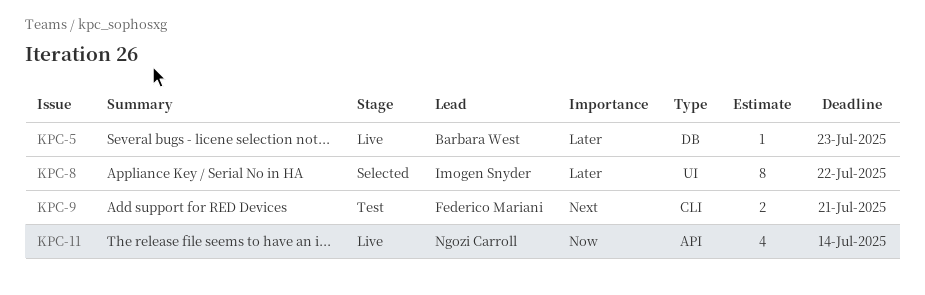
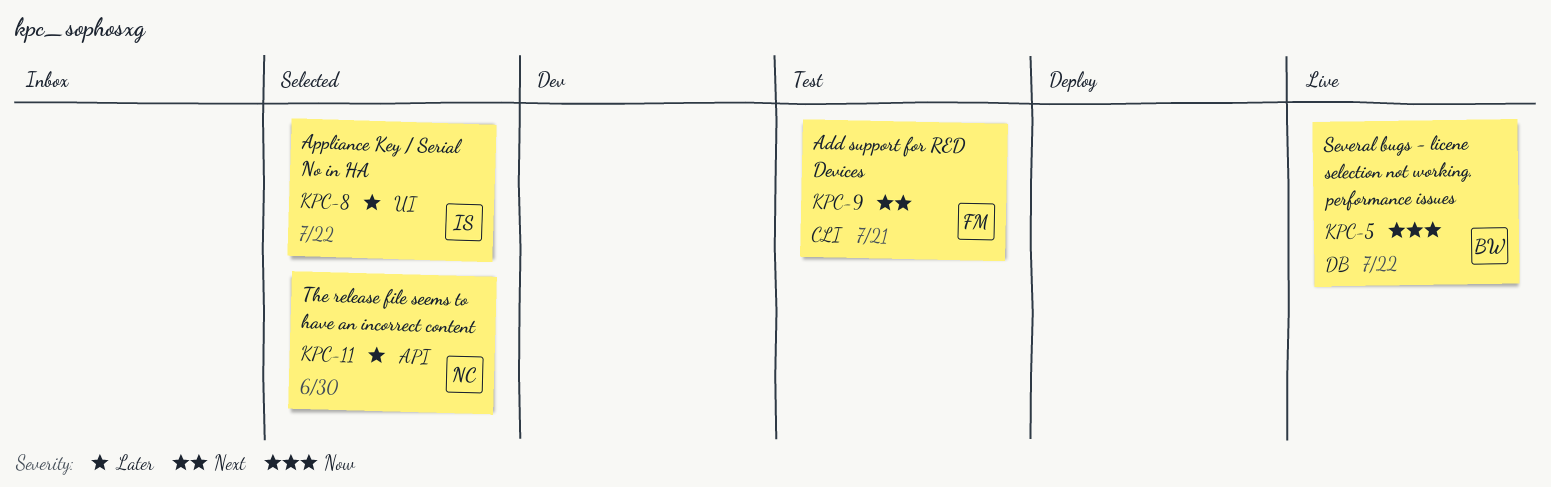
KPC-5, priority: Later -> Now
KPC-5, due: Jul 23 -> Jul 22
KPC-11, status: Live -> Selected
KPC-11, priority: Now -> Later
KPC-11, due: Jul 14 -> Jun 30

